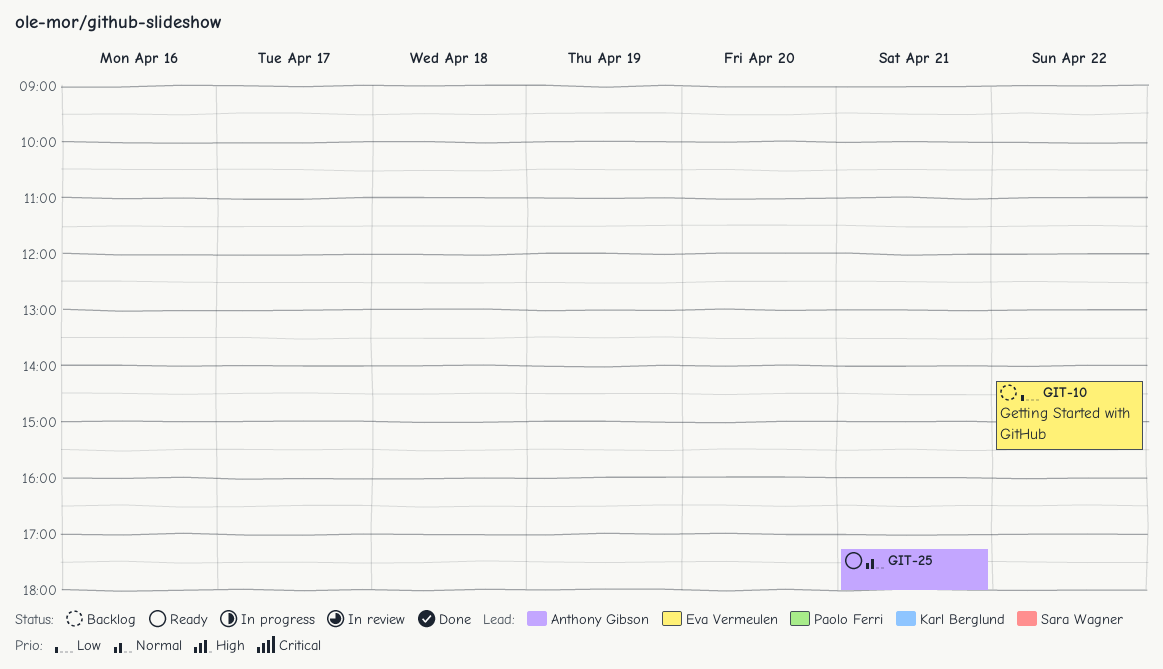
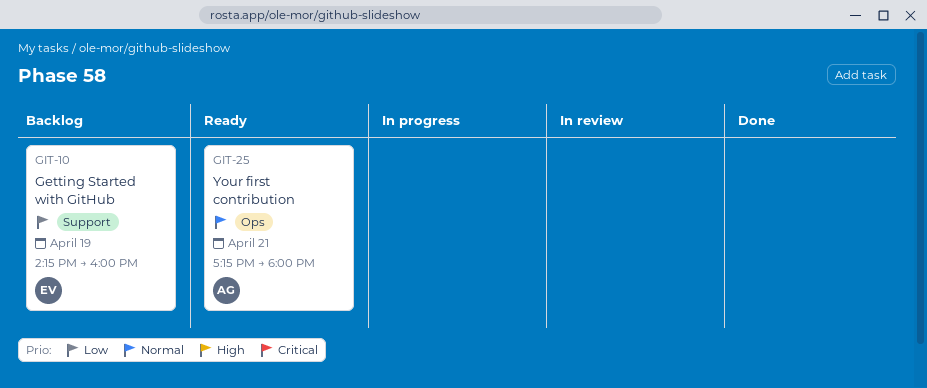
GIT-10, day: Apr 22 -> Apr 19
GIT-10, ends: 15:30 -> 16:00

